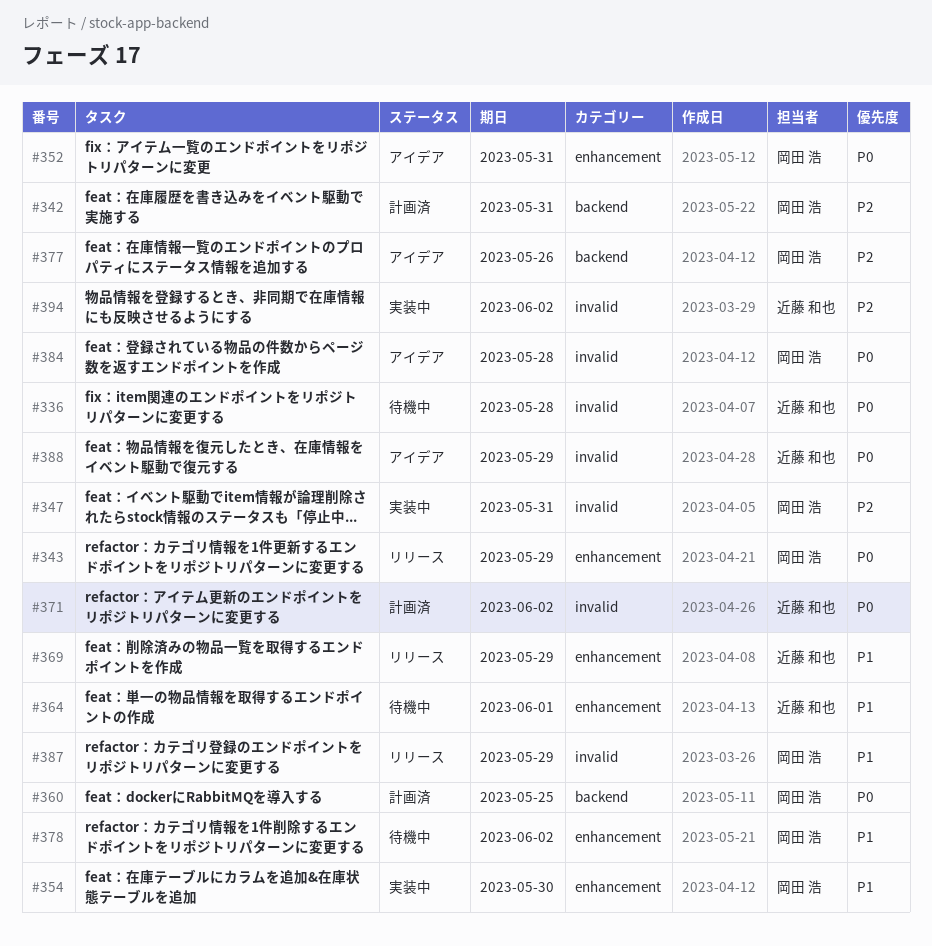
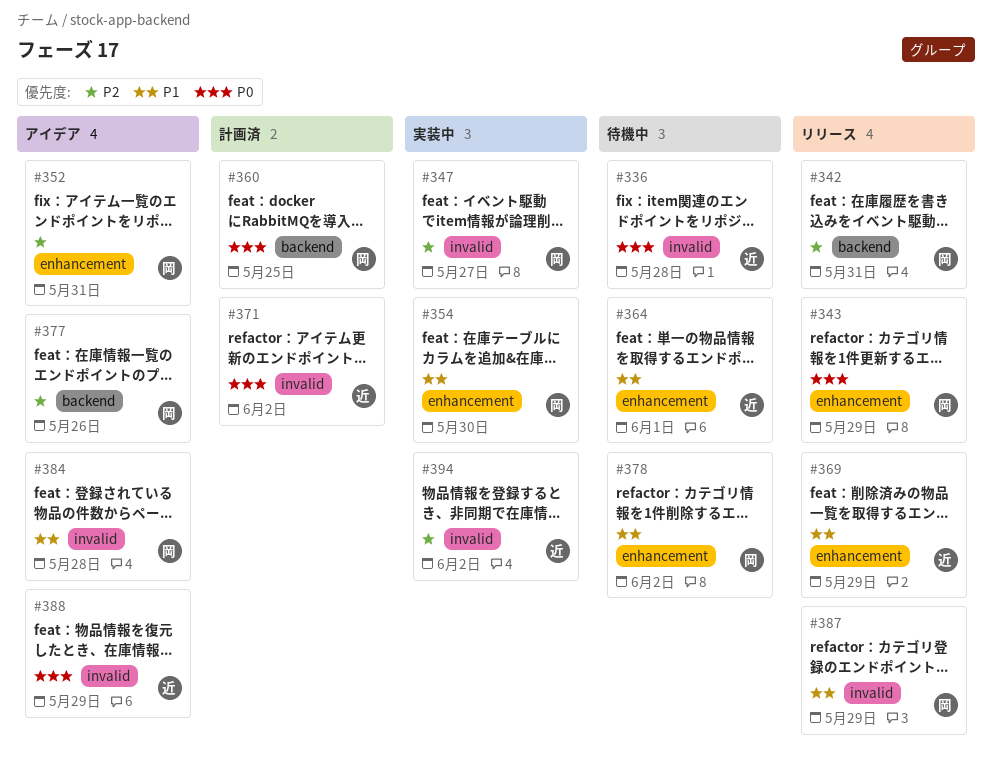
#342, status: 計画済 -> リリース
#347, due: May 31 -> May 27
#352, priority: P0 -> P2
#384, priority: P0 -> P1

